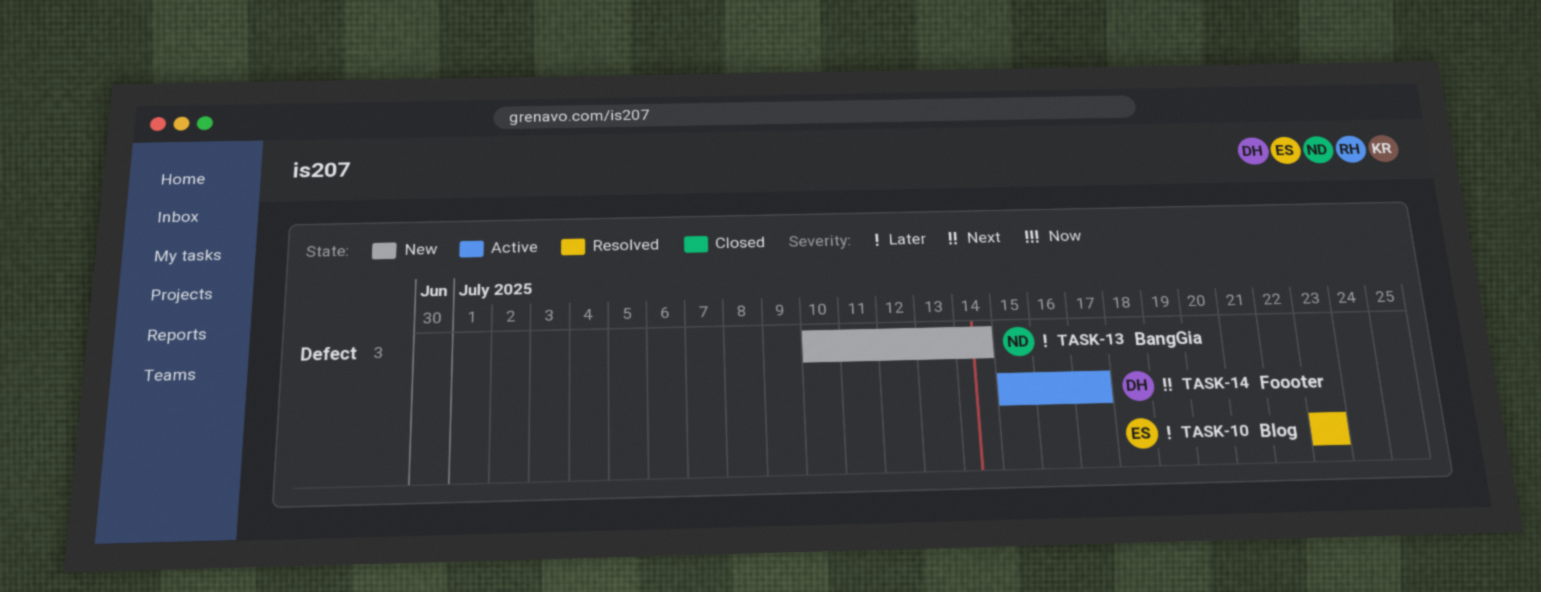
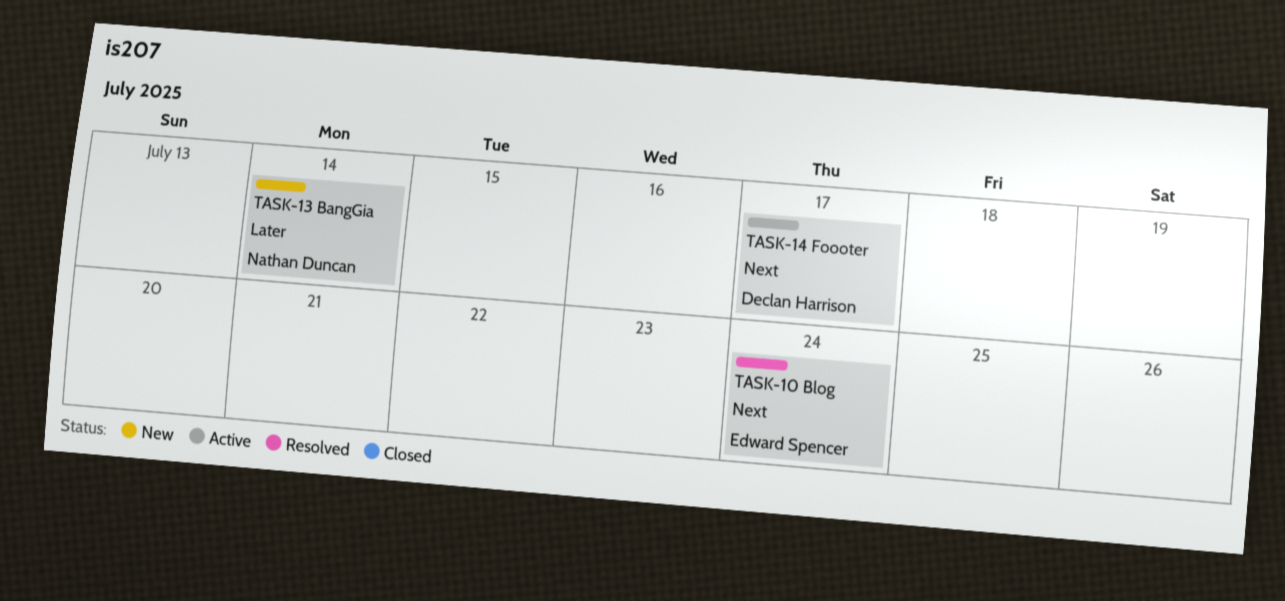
TASK-10, priority: Later -> Next
TASK-10, due: Jul 23 -> Jul 24

